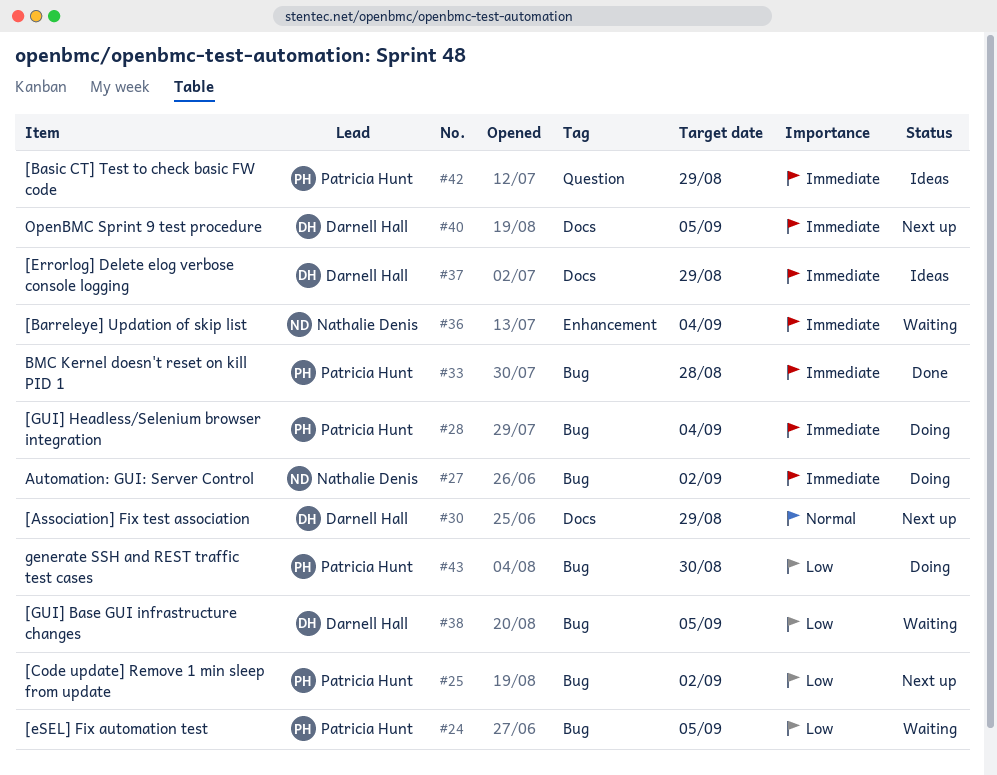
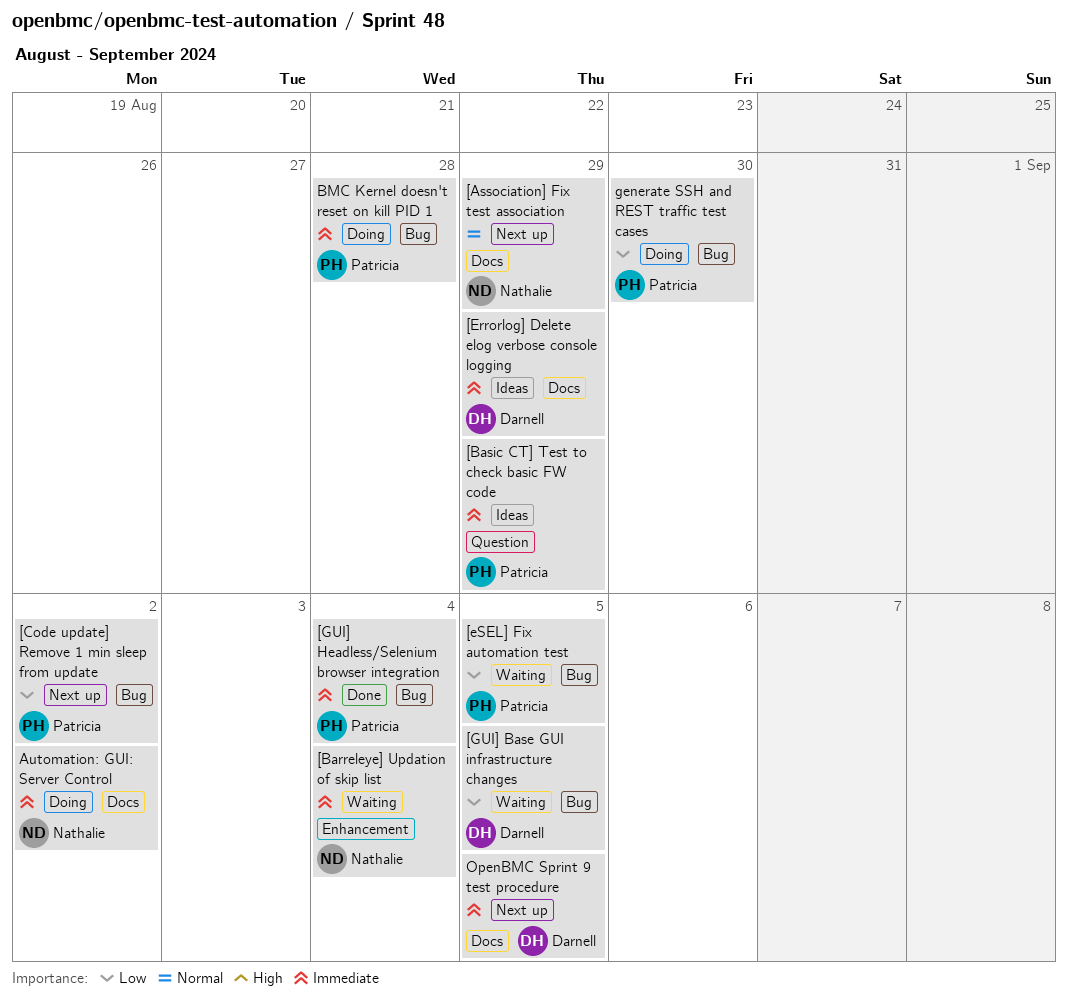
[Association] Fix test association, owner: Darnell Hall -> Nathalie Denis
[GUI] Headless/Selenium browser integration, status: Doing -> Done
Automation: GUI: Server Control, label: Bug -> Docs
BMC Kernel doesn't reset on kill PID 1, status: Done -> Doing

